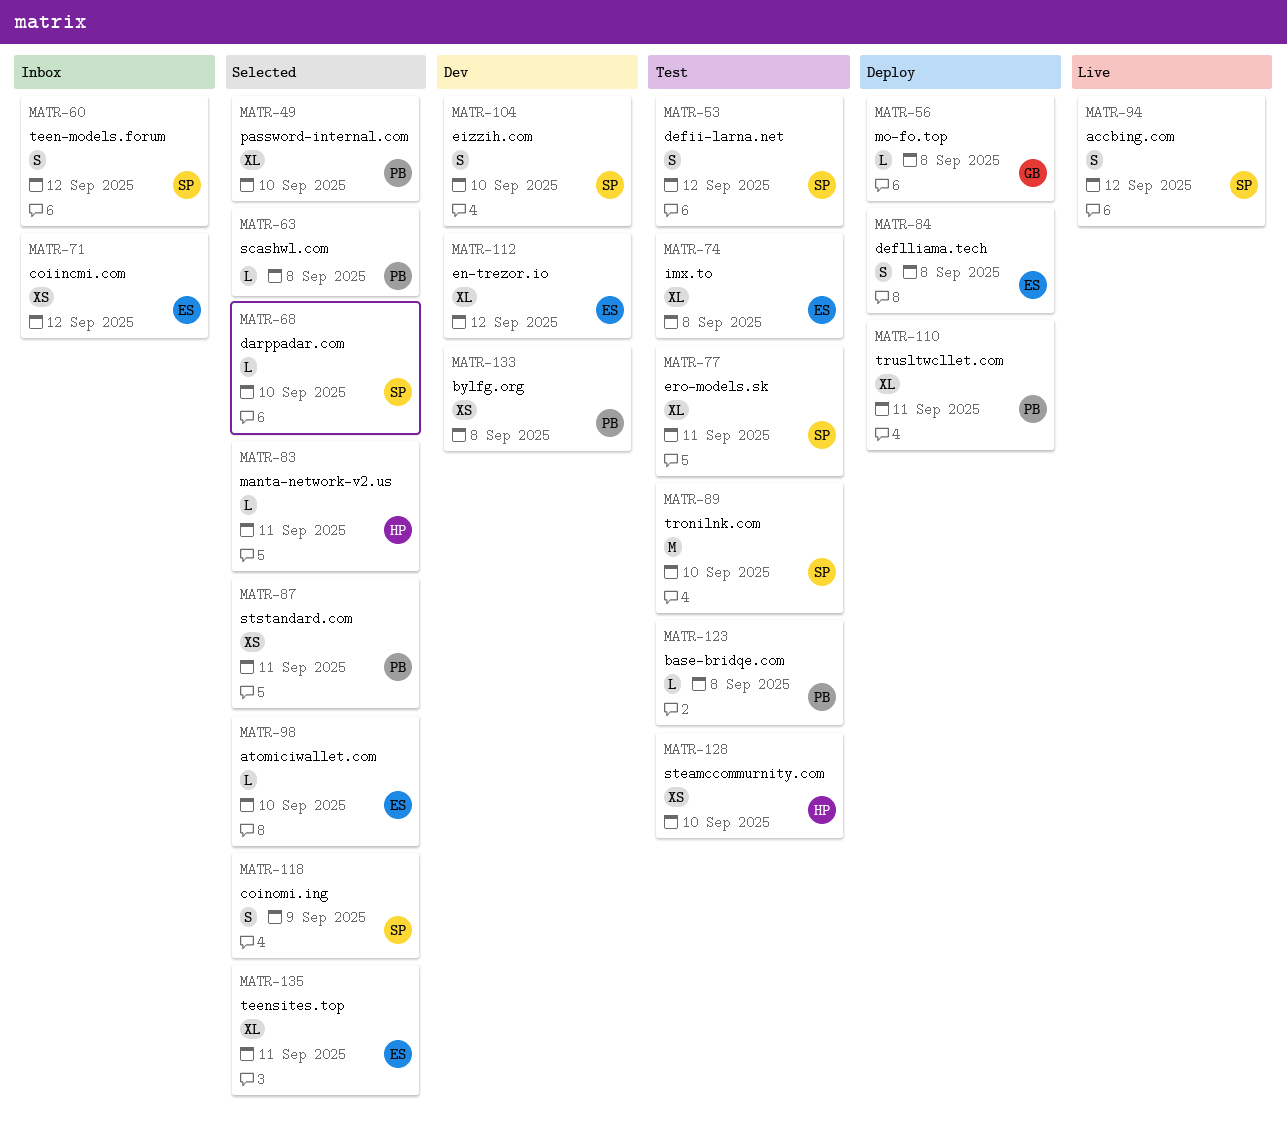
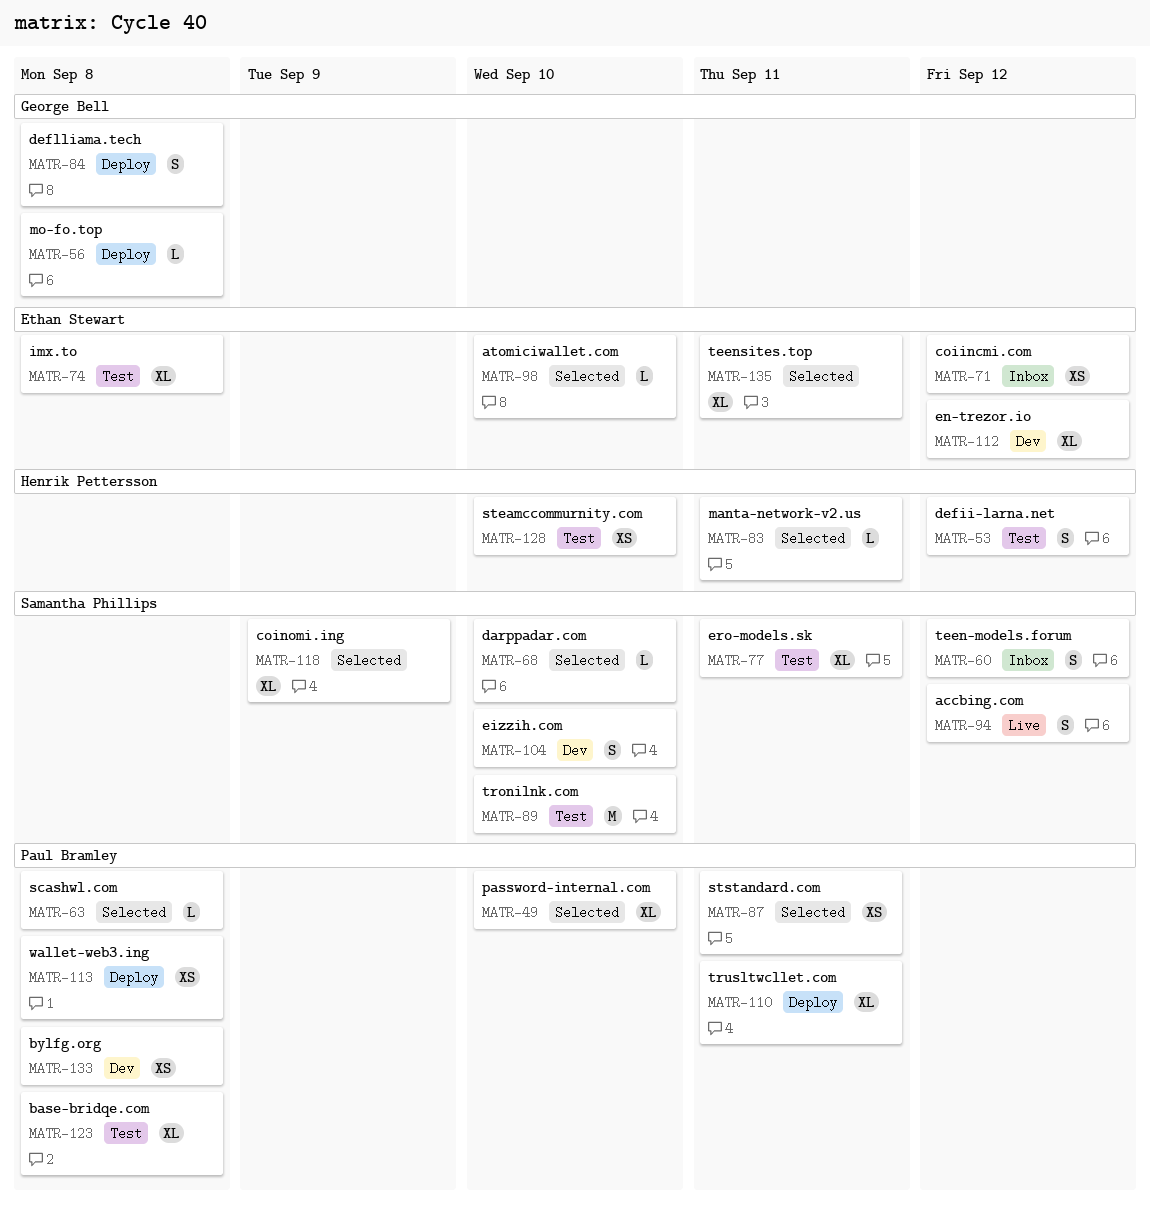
MATR-53, owner: Samantha Phillips -> Henrik Pettersson
MATR-84, owner: Ethan Stewart -> George Bell
MATR-113: none -> present
MATR-118, estimate: S -> XL
MATR-123, estimate: L -> XL

